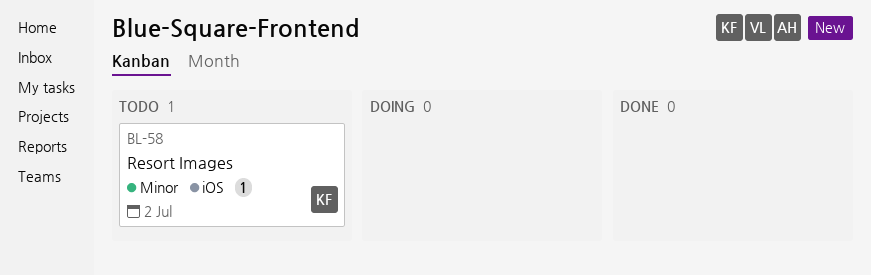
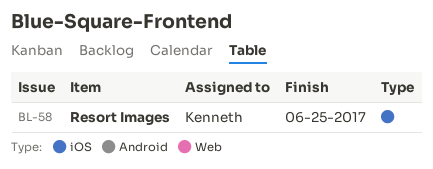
BL-58, due: Jul 2 -> Jun 25

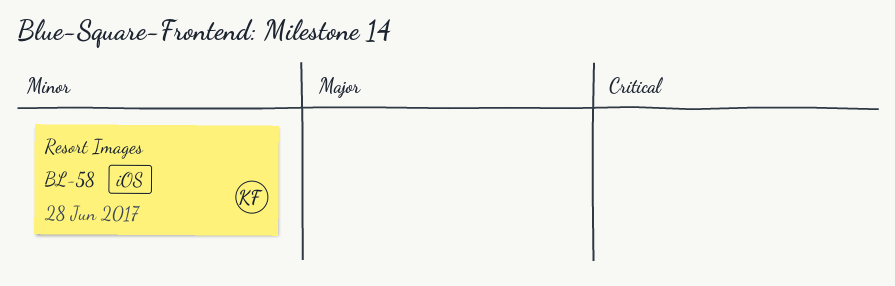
BL-58, due: Jun 25 -> Jun 28

